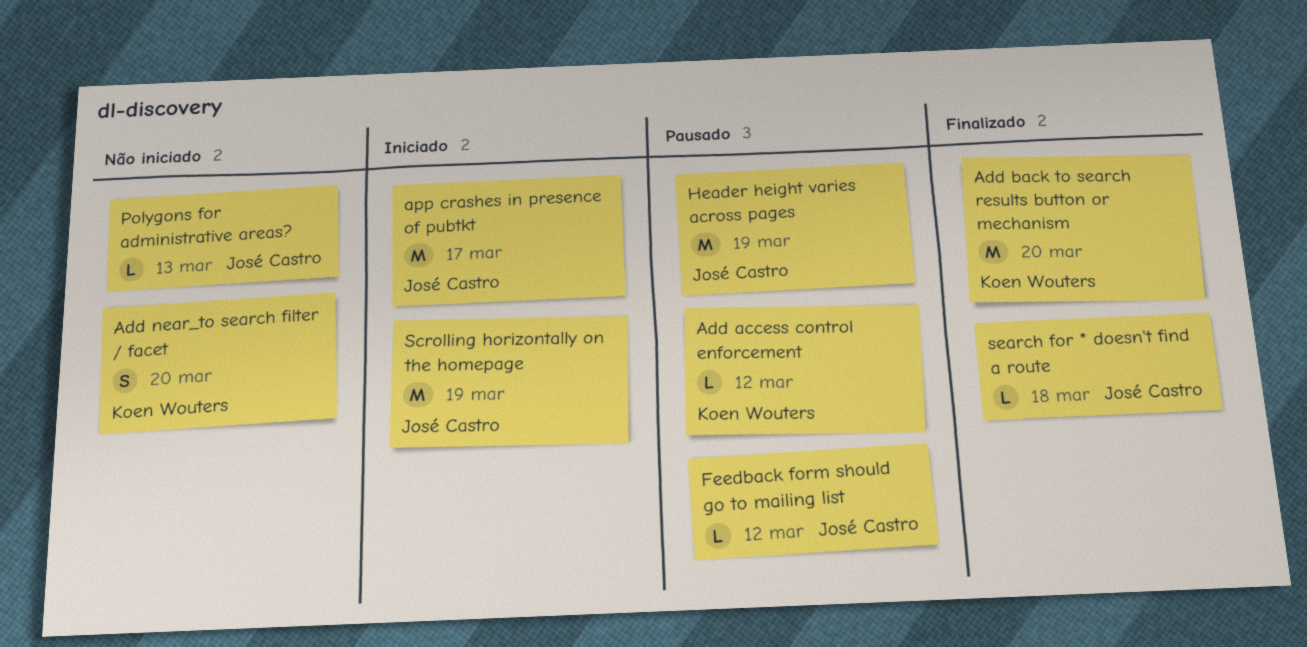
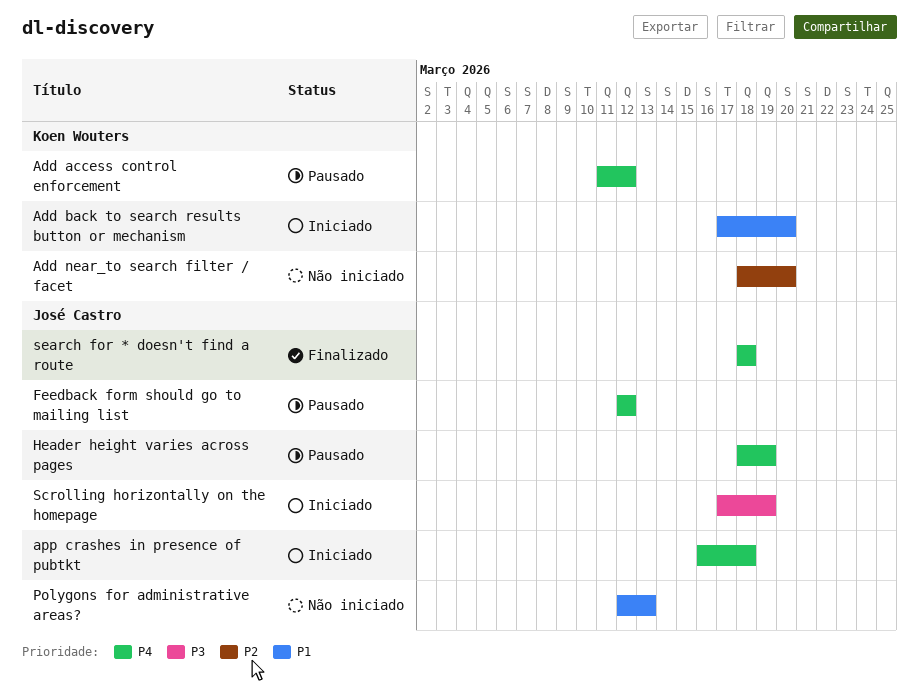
Add back to search results button or mechanism, status: Finalizado -> Iniciado
app crashes in presence of pubtkt, due: Mar 17 -> Mar 18

